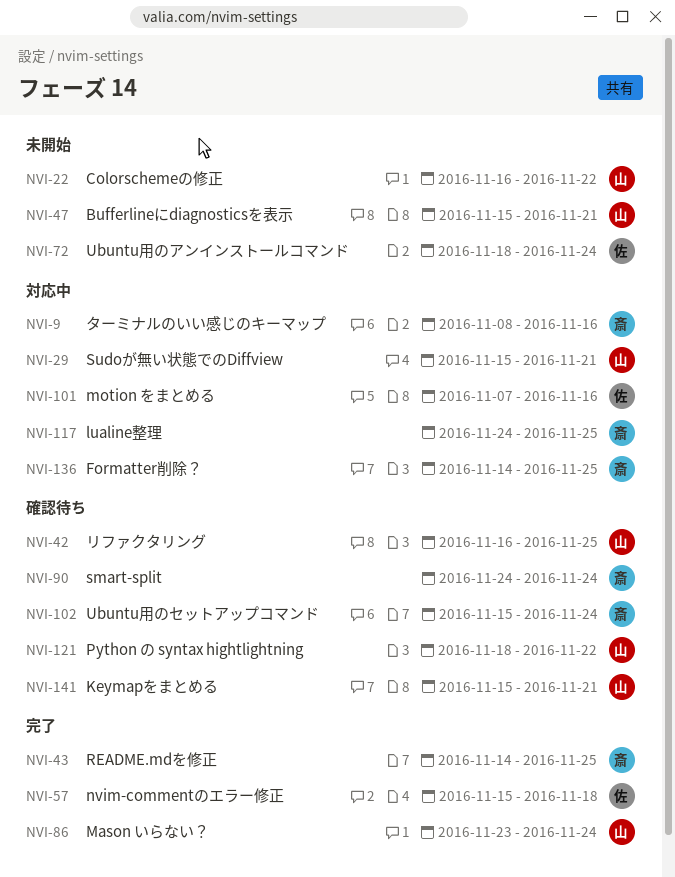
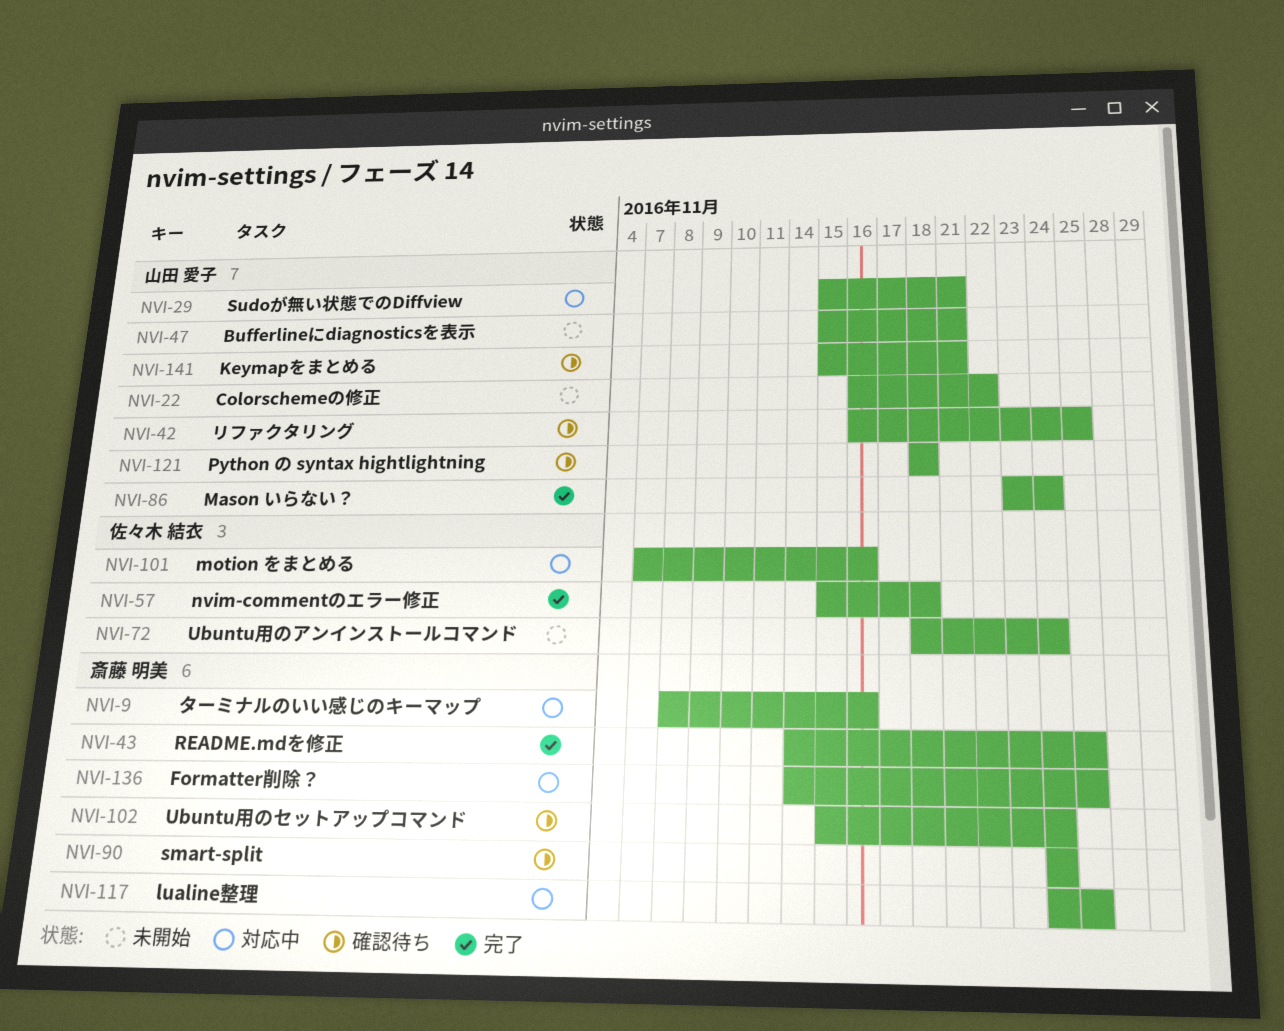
NVI-121, due: Nov 22 -> Nov 18

